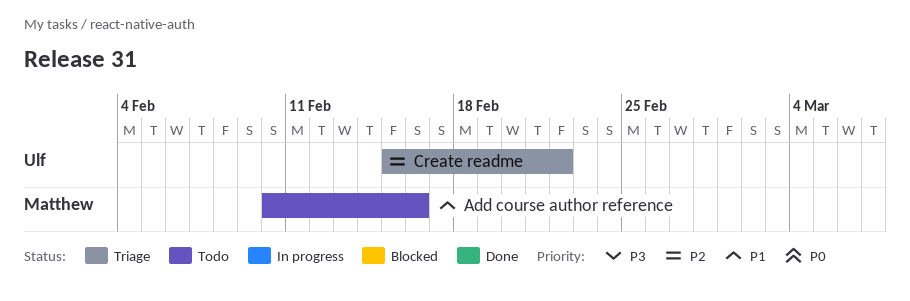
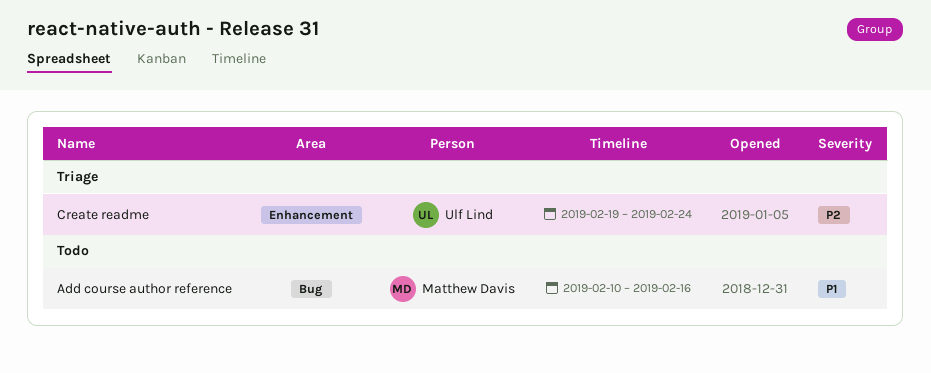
Create readme, start: Feb 15 -> Feb 19
Create readme, due: Feb 22 -> Feb 24

